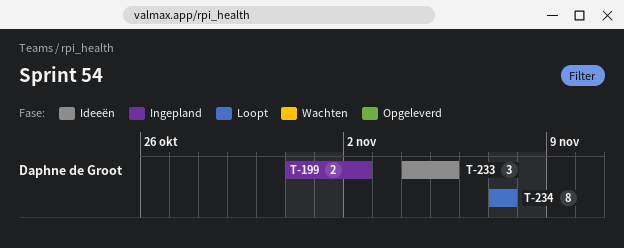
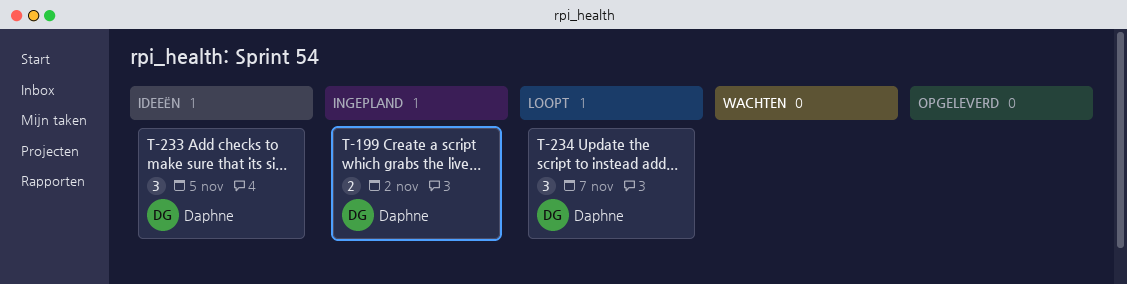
T-234, estimate: 8 -> 3

